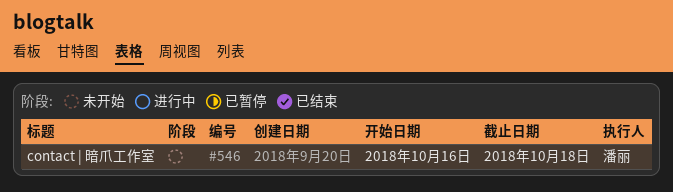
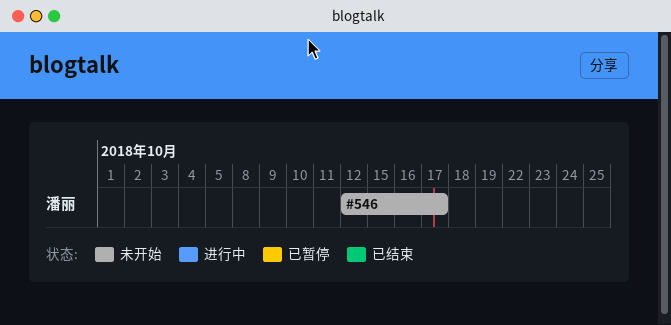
#546, start: Oct 16 -> Oct 12
#546, due: Oct 18 -> Oct 17

